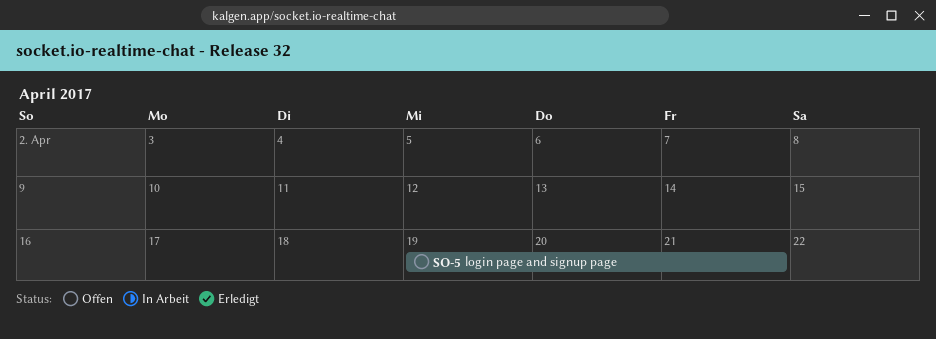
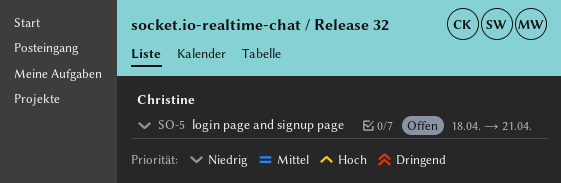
SO-5, start: Apr 19 -> Apr 18

